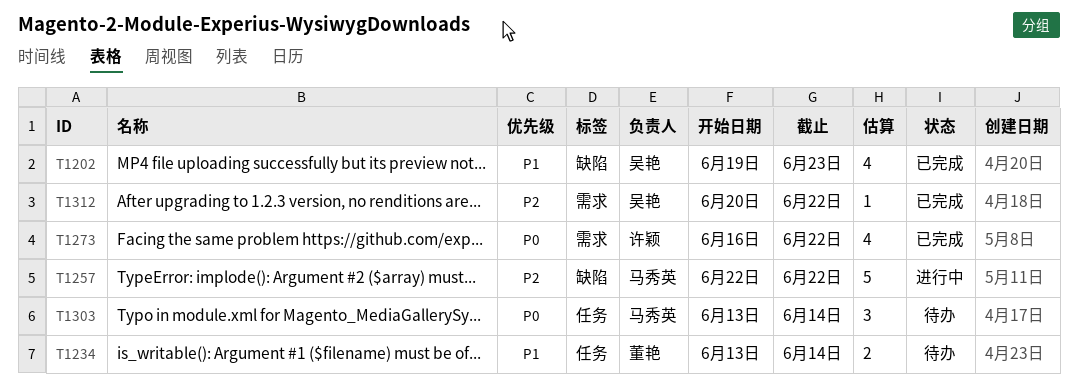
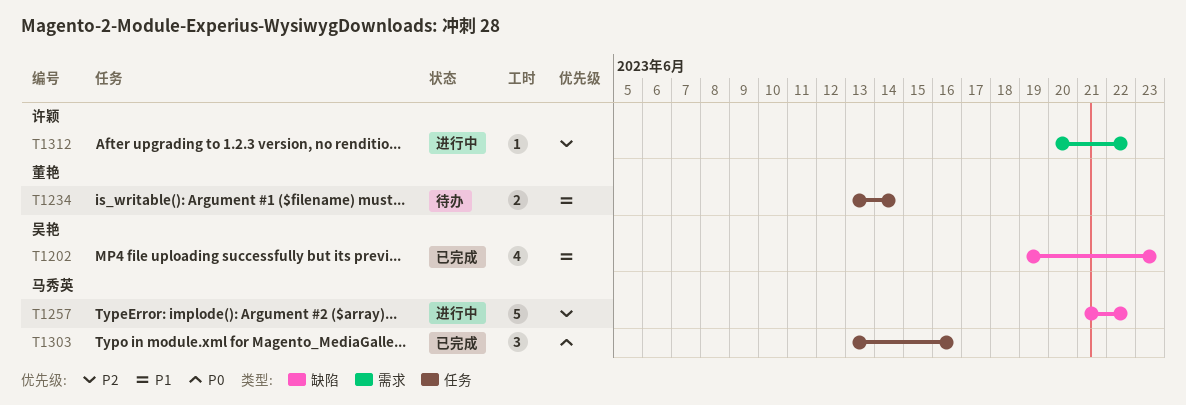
T1257, start: Jun 22 -> Jun 21
T1273: present -> none
T1303, status: 待办 -> 已完成
T1303, due: Jun 14 -> Jun 16
T1312, status: 已完成 -> 进行中
T1312, owner: 吴艳 -> 许颖

